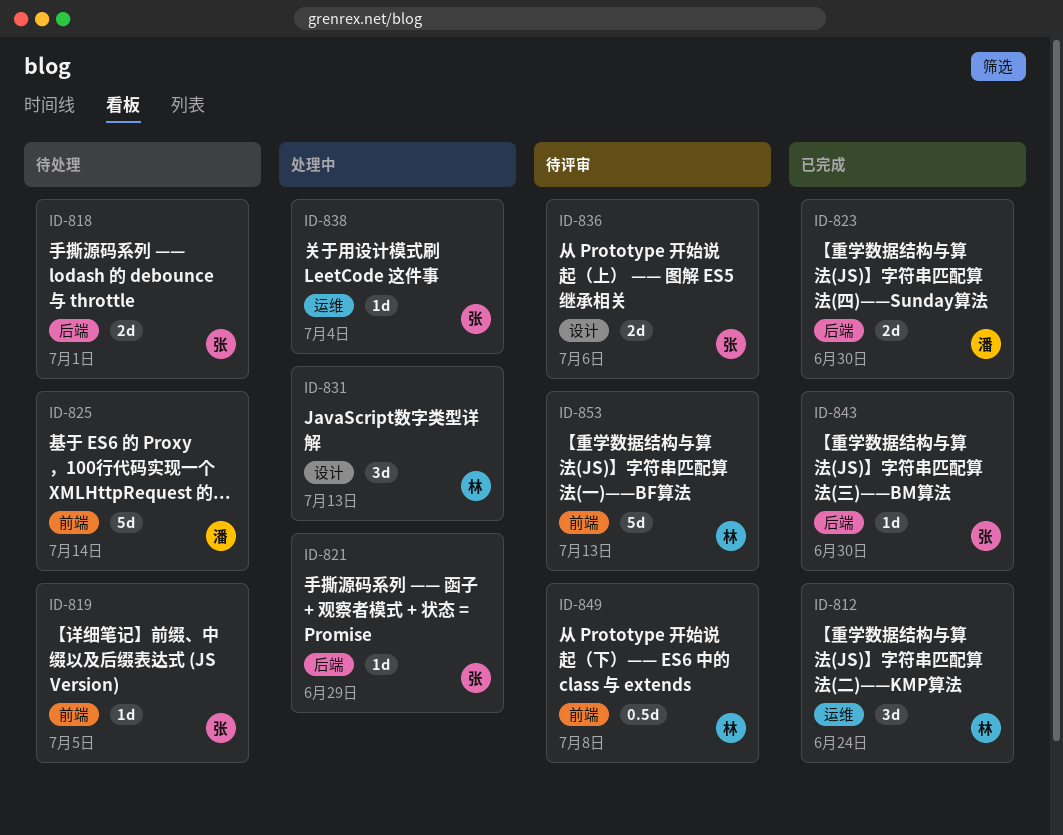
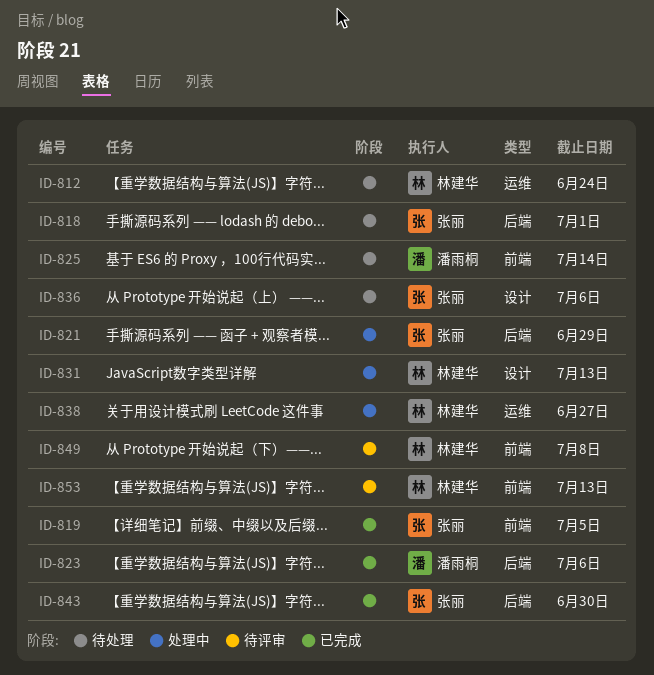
ID-812, status: 已完成 -> 待处理
ID-819, status: 待处理 -> 已完成
ID-823, due: Jun 30 -> Jul 6
ID-836, status: 待评审 -> 待处理
ID-838, owner: 张丽 -> 林建华
ID-838, due: Jul 4 -> Jun 27

